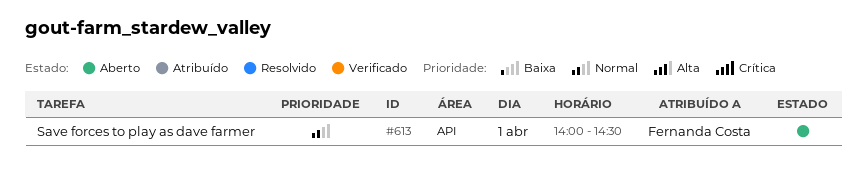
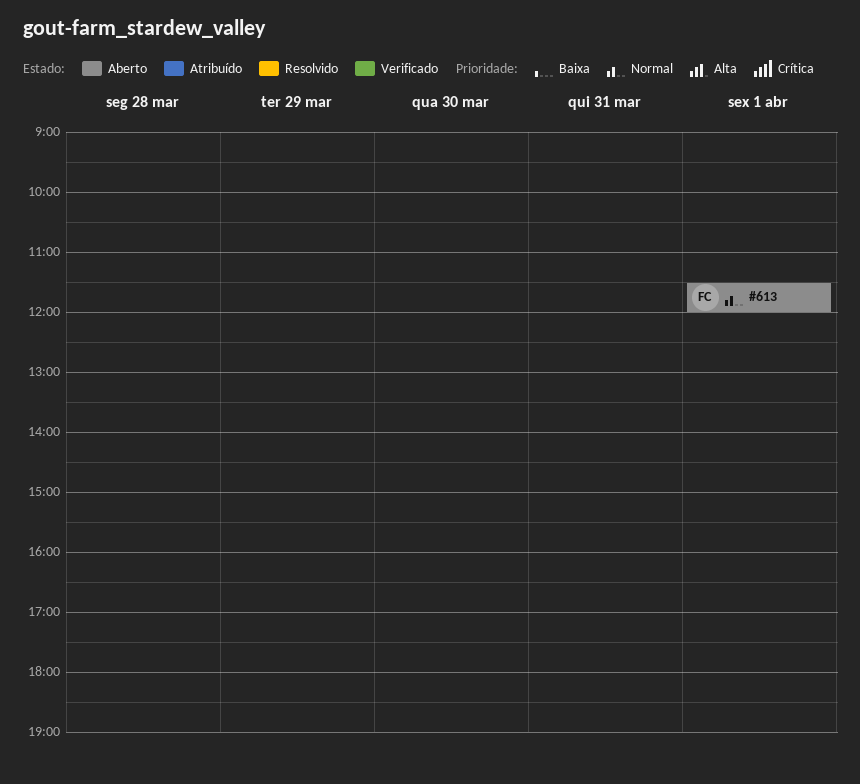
#613, begins: 14:00 -> 11:30
#613, ends: 14:30 -> 12:00

